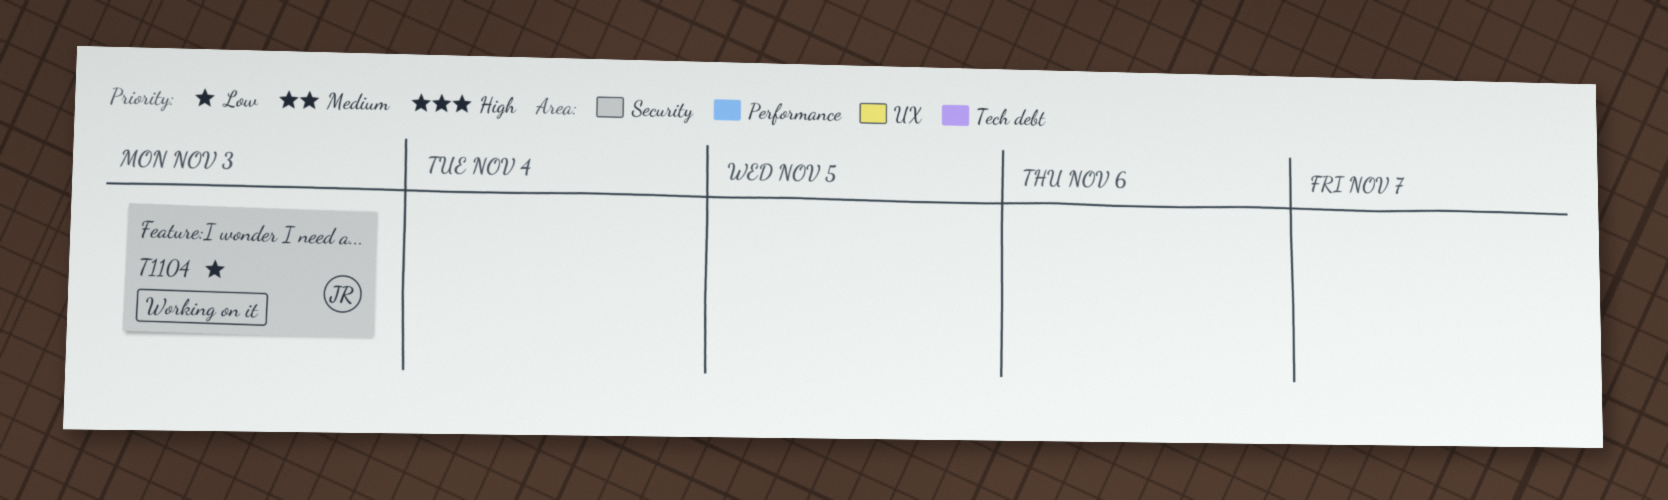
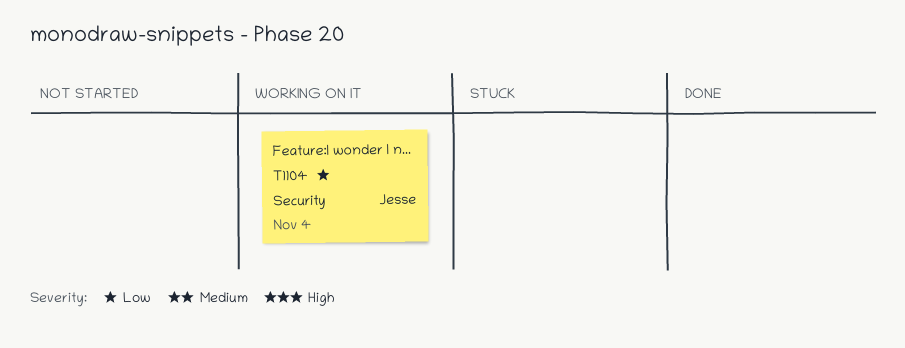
T1104, due: Nov 3 -> Nov 4

